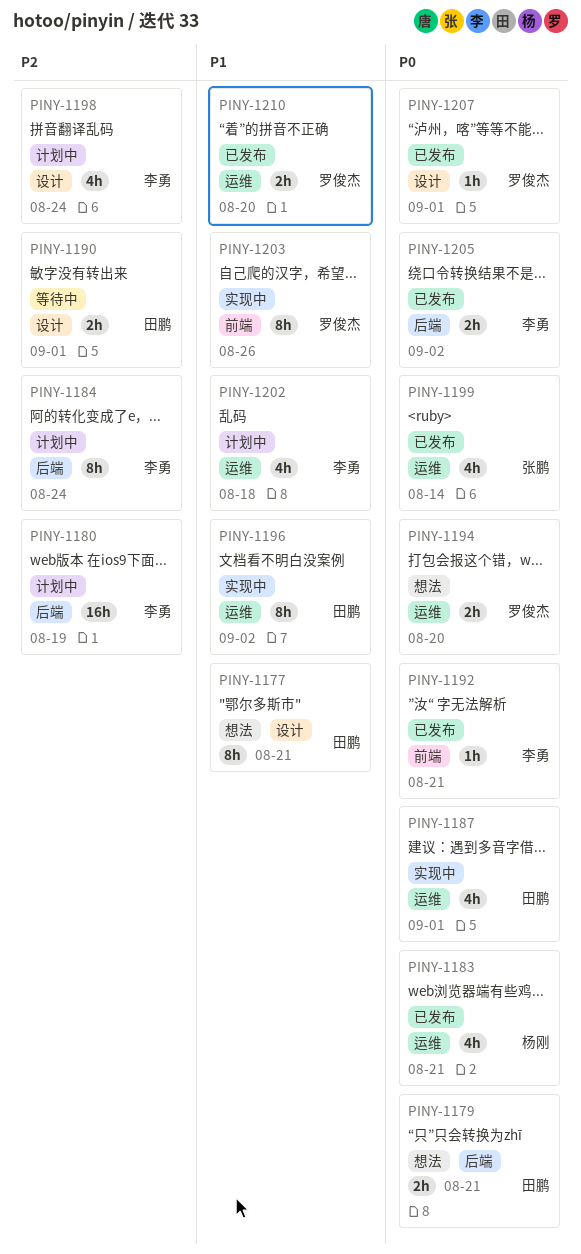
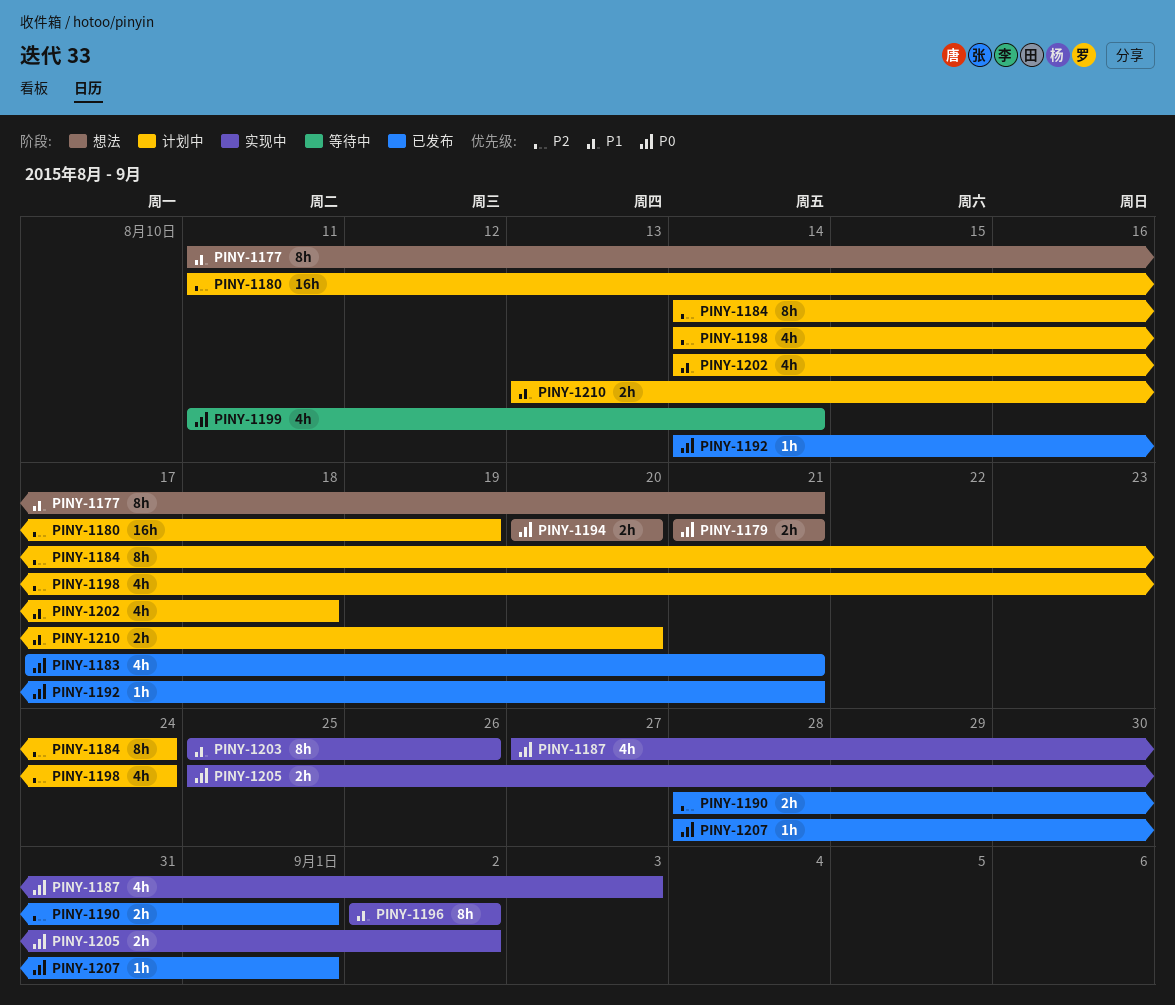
PINY-1187, due: Sep 1 -> Sep 3
PINY-1190, status: 等待中 -> 已发布
PINY-1199, status: 已发布 -> 等待中
PINY-1205, status: 已发布 -> 实现中
PINY-1210, status: 已发布 -> 计划中

